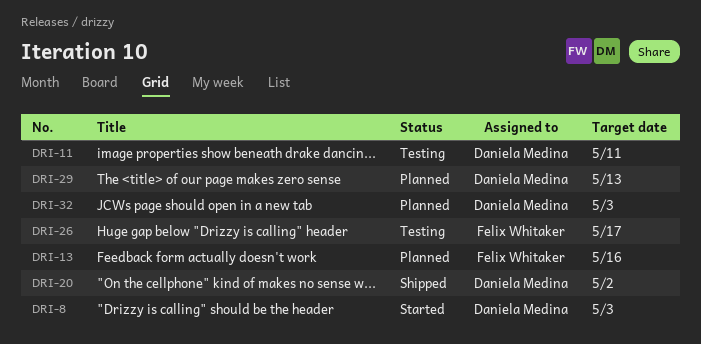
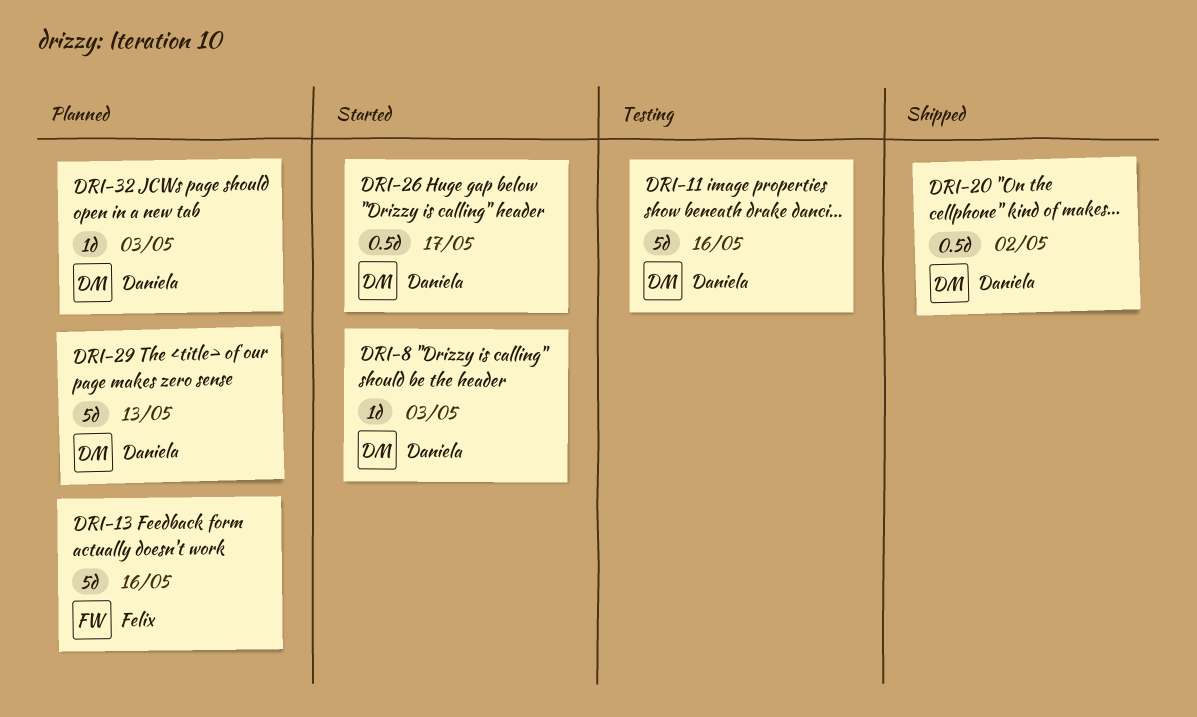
DRI-11, due: May 11 -> May 16
DRI-26, status: Testing -> Started
DRI-26, owner: Felix Whitaker -> Daniela Medina

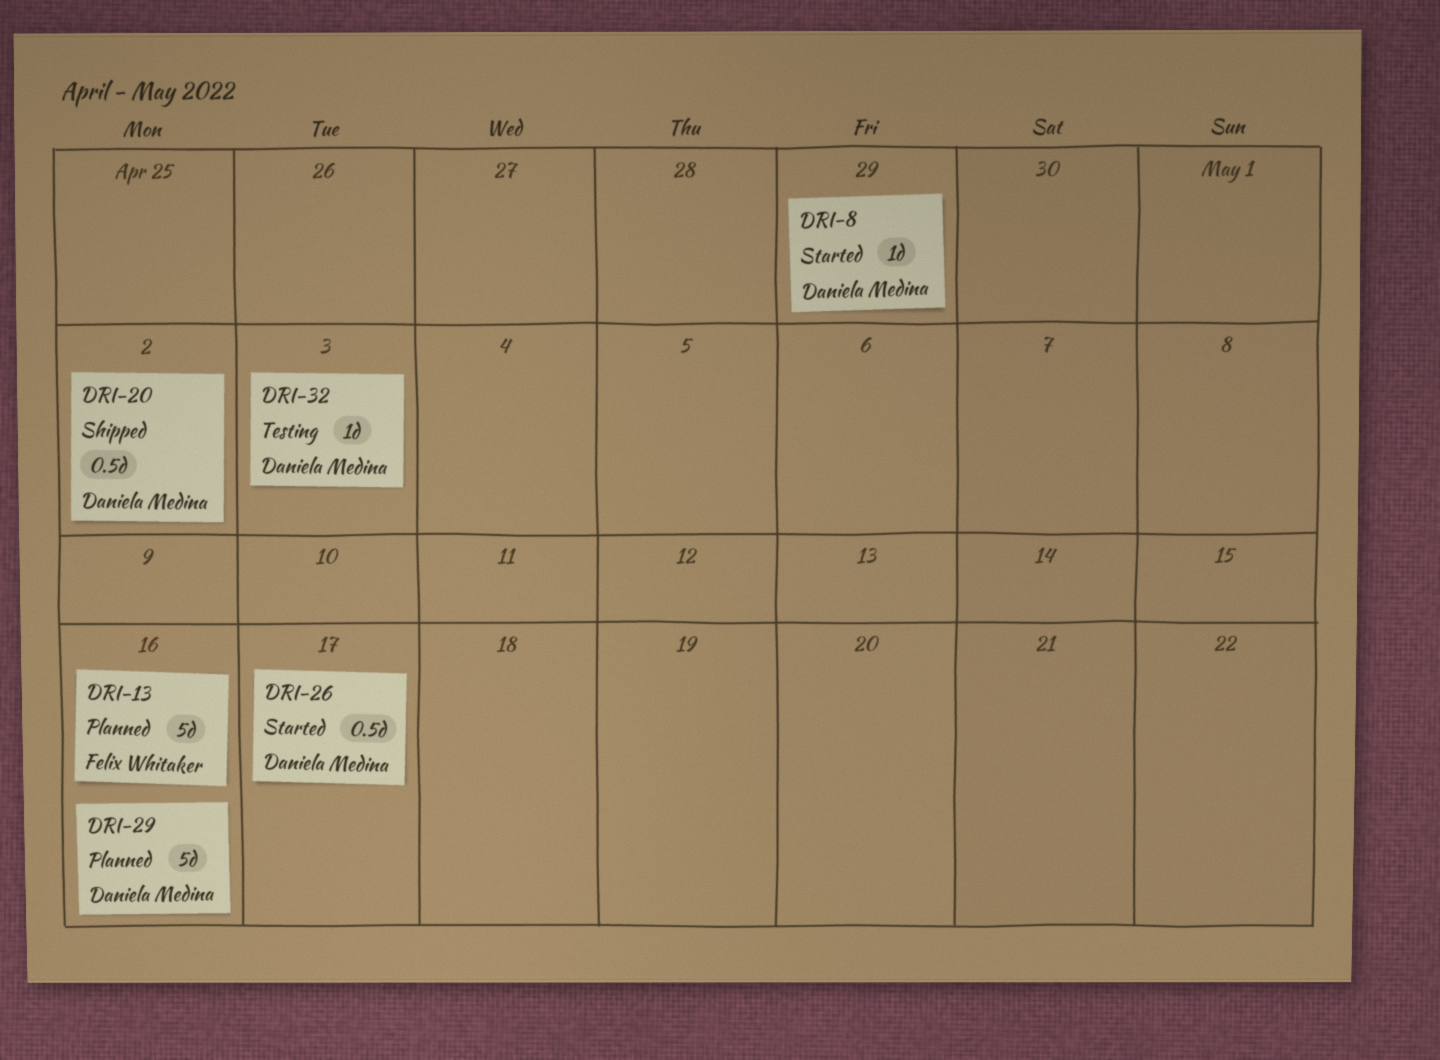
DRI-8, due: May 3 -> Apr 29
DRI-11: present -> none
DRI-29, due: May 13 -> May 16
DRI-32, status: Planned -> Testing

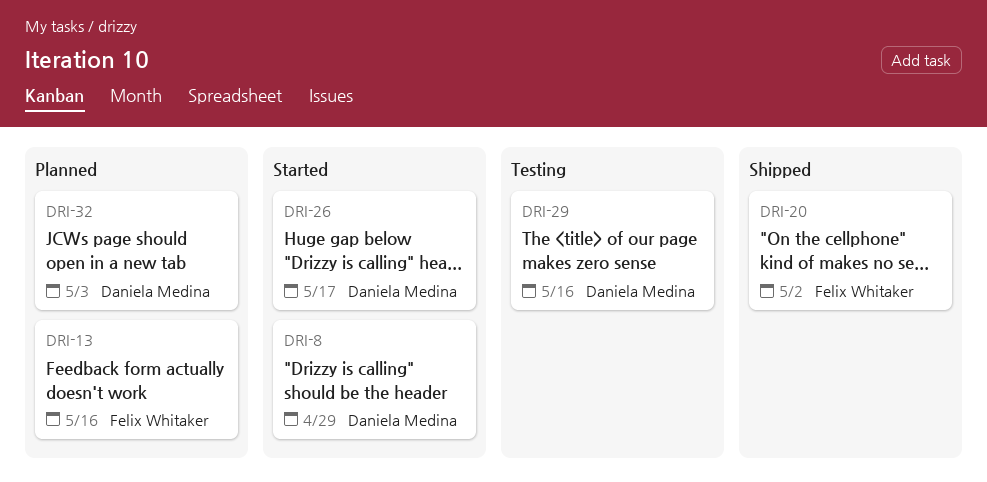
DRI-20, owner: Daniela Medina -> Felix Whitaker
DRI-29, status: Planned -> Testing
DRI-32, status: Testing -> Planned

